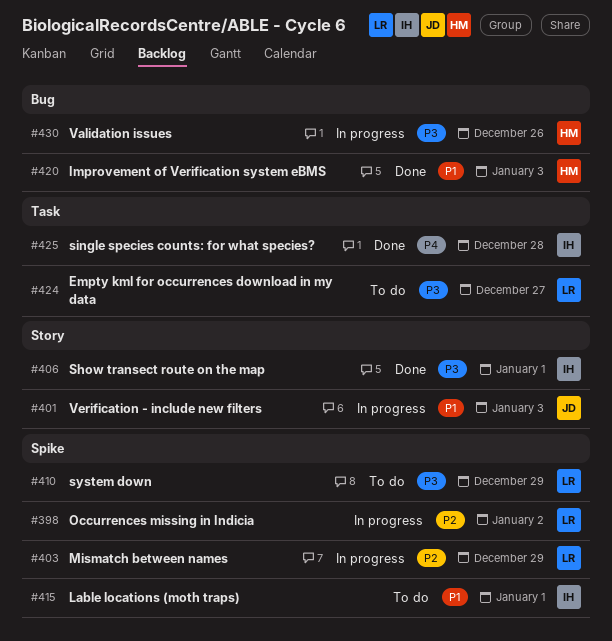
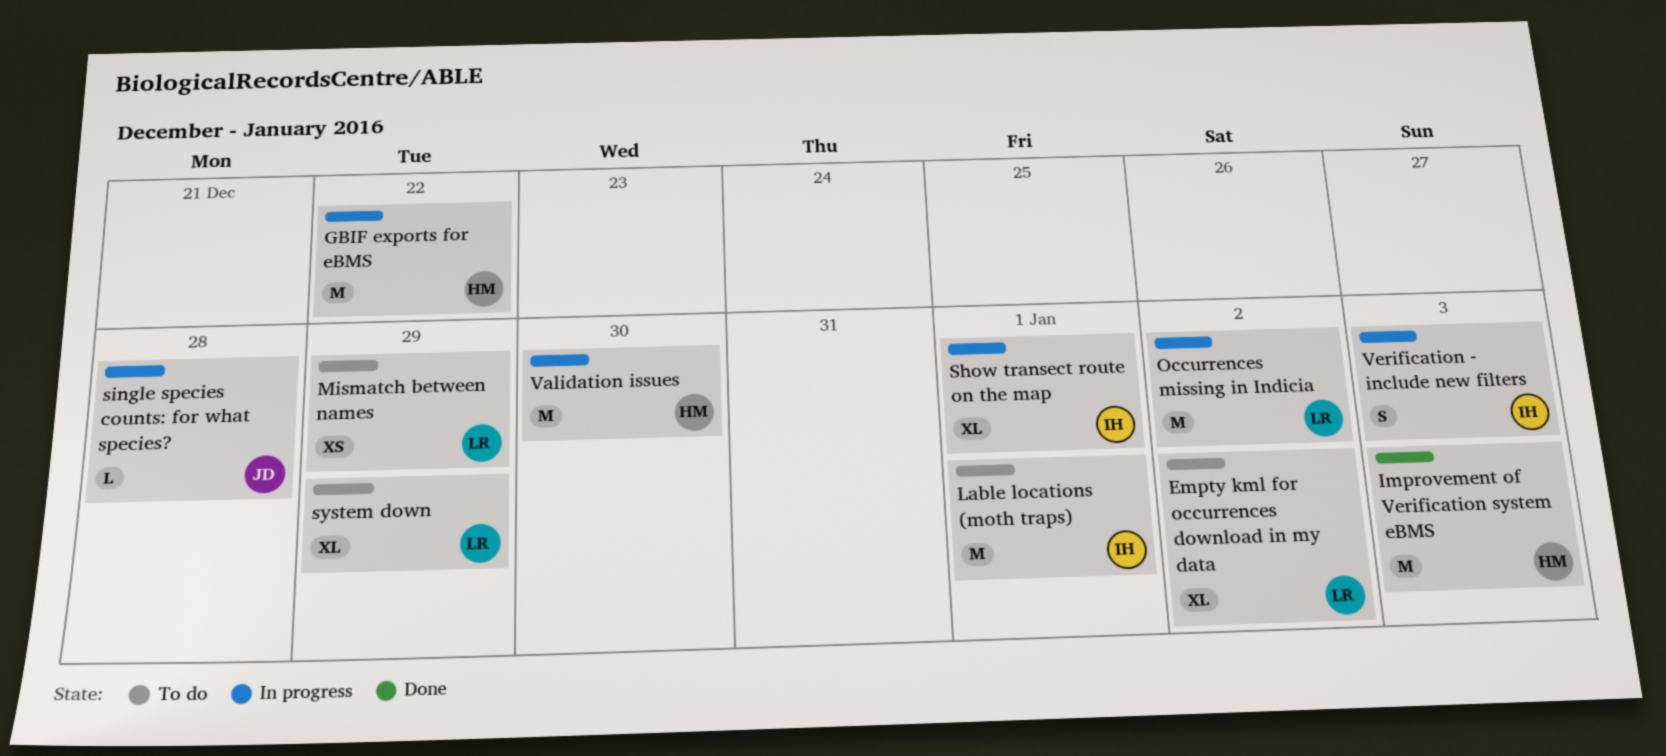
Empty kml for occurrences download in my data, due: Dec 27 -> Jan 2
GBIF exports for eBMS: none -> present
Mismatch between names, status: In progress -> To do
Show transect route on the map, status: Done -> In progress
single species counts: for what species?, status: Done -> In progress
single species counts: for what species?, owner: IH -> JD
Validation issues, due: Dec 26 -> Dec 30
Verification - include new filters, owner: JD -> IH

